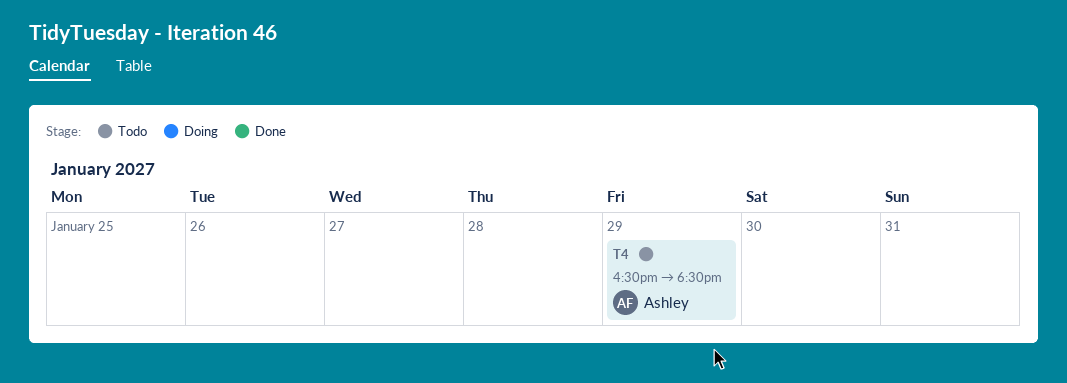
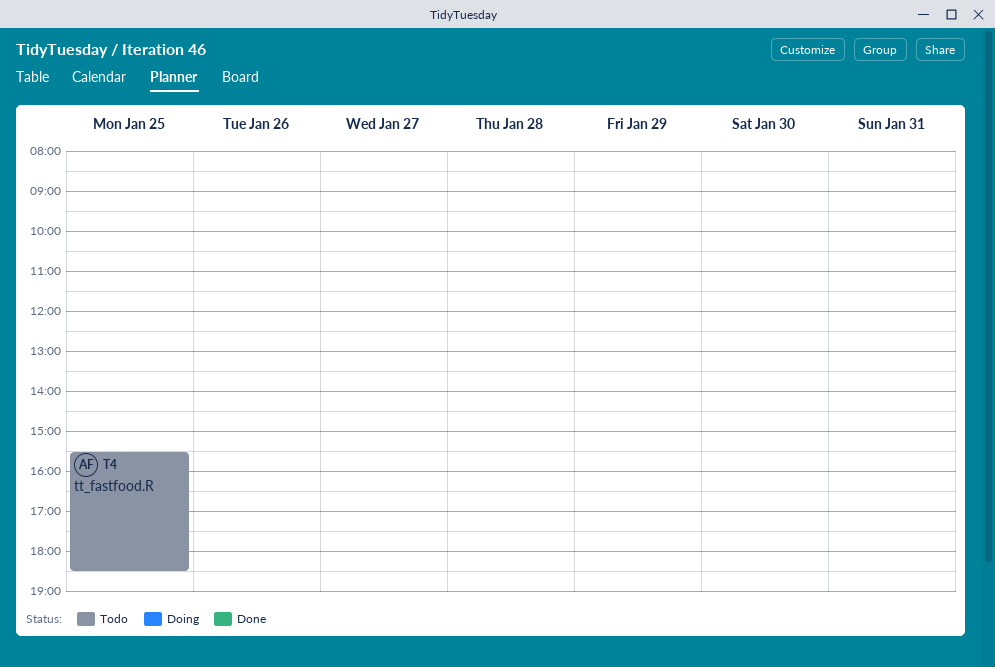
T4, day: Jan 29 -> Jan 25
T4, begins: 16:30 -> 15:30

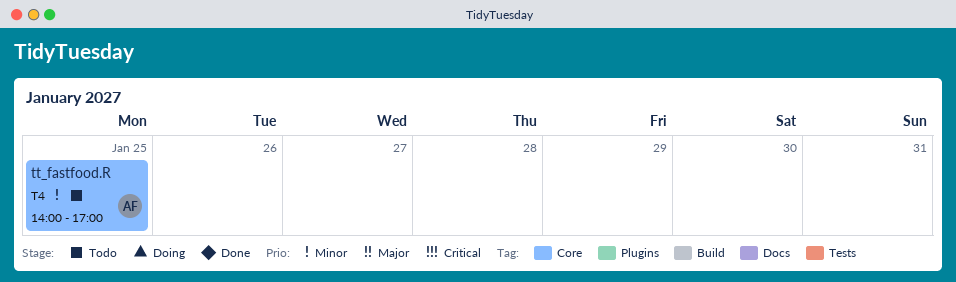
T4, begins: 15:30 -> 14:00
T4, ends: 18:30 -> 17:00

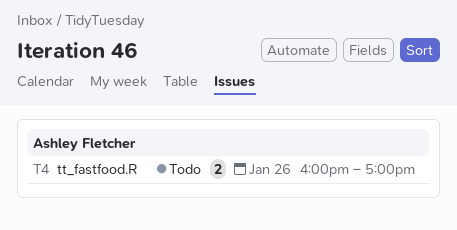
T4, day: Jan 25 -> Jan 26
T4, begins: 14:00 -> 16:00

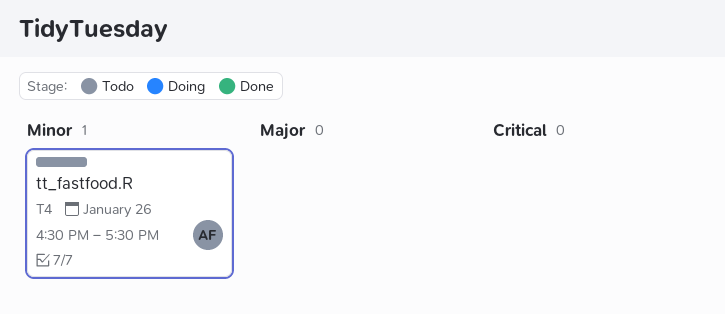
T4, begins: 16:00 -> 16:30
T4, ends: 17:00 -> 17:30

